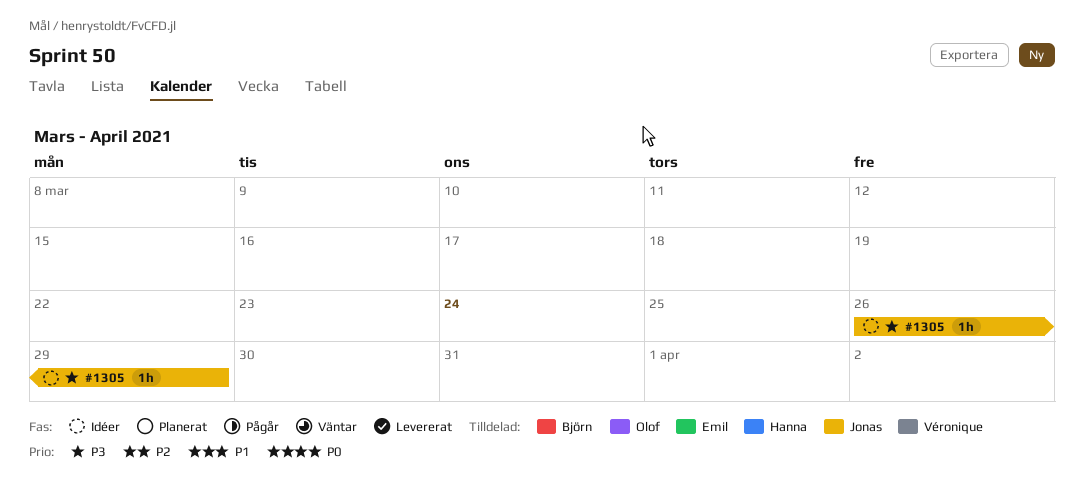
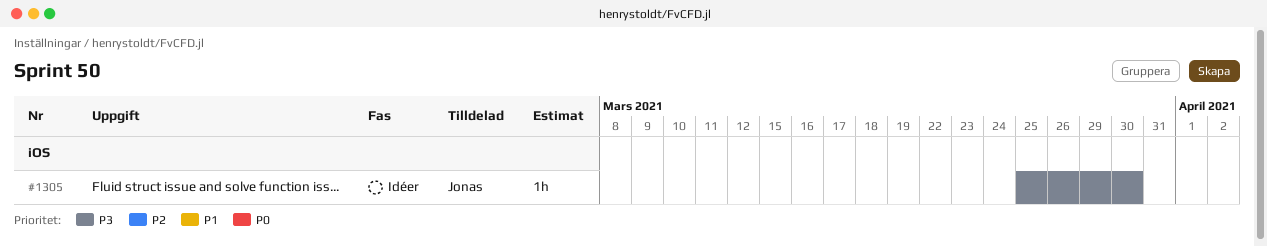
#1305, start: Mar 26 -> Mar 25
#1305, due: Mar 29 -> Mar 30

